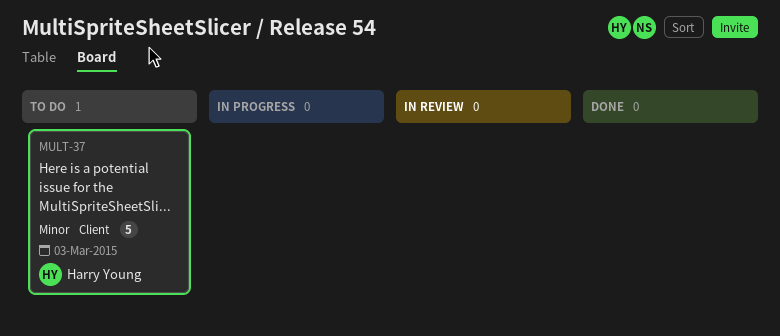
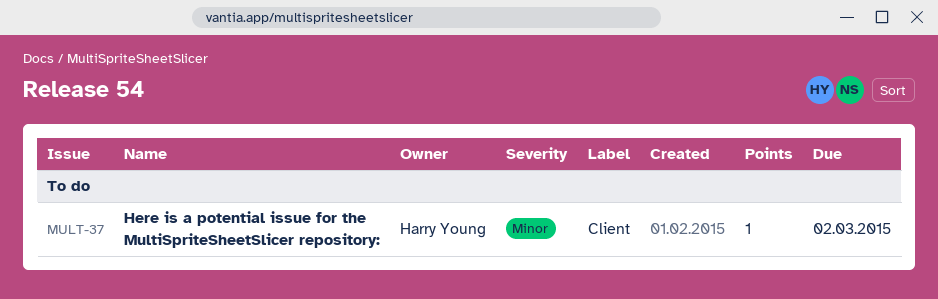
MULT-37, estimate: 5 -> 1
MULT-37, due: Mar 3 -> Mar 2

